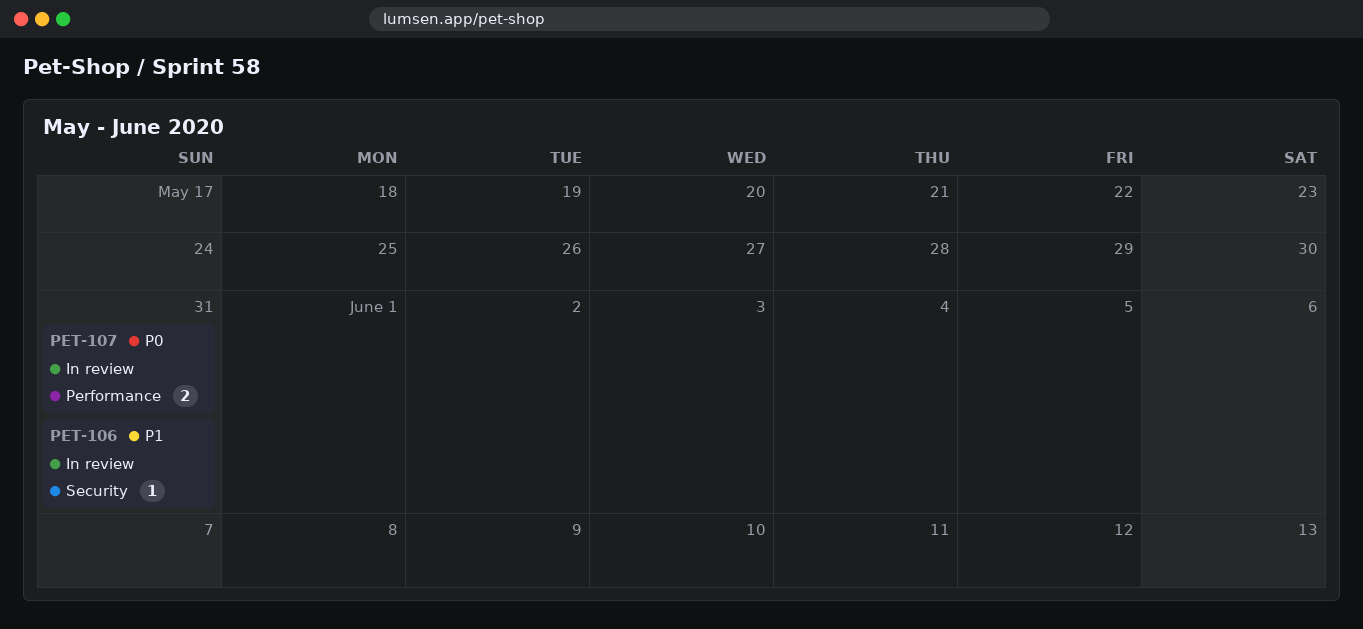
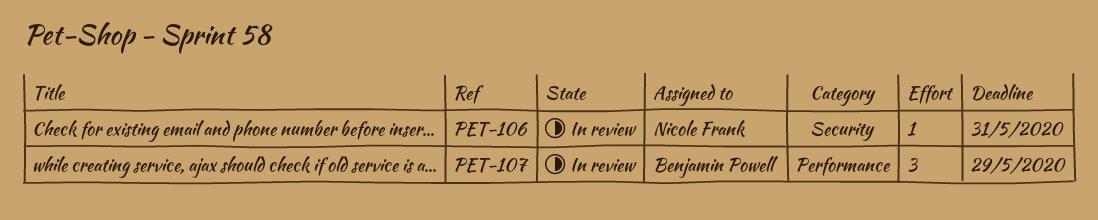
PET-107, estimate: 2 -> 3
PET-107, due: May 31 -> May 29

